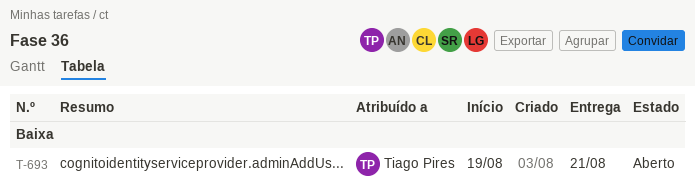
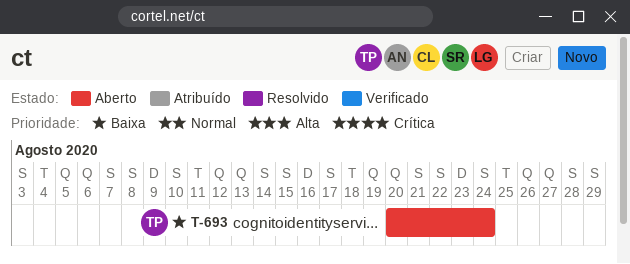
T-693, start: Aug 19 -> Aug 20
T-693, due: Aug 21 -> Aug 24

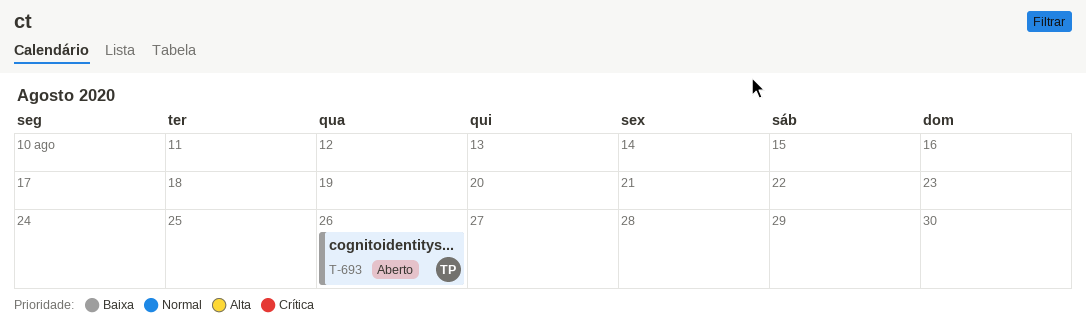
T-693, due: Aug 24 -> Aug 26

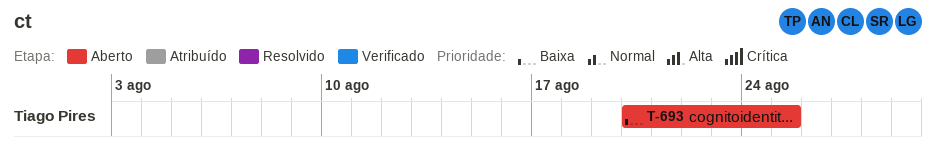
T-693, due: Aug 26 -> Aug 25

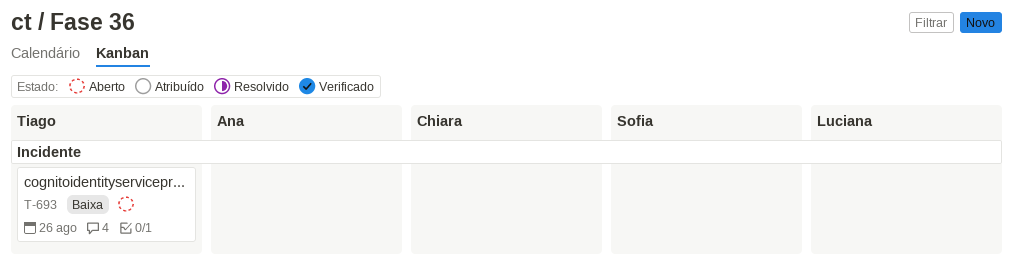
T-693, due: Aug 25 -> Aug 26

